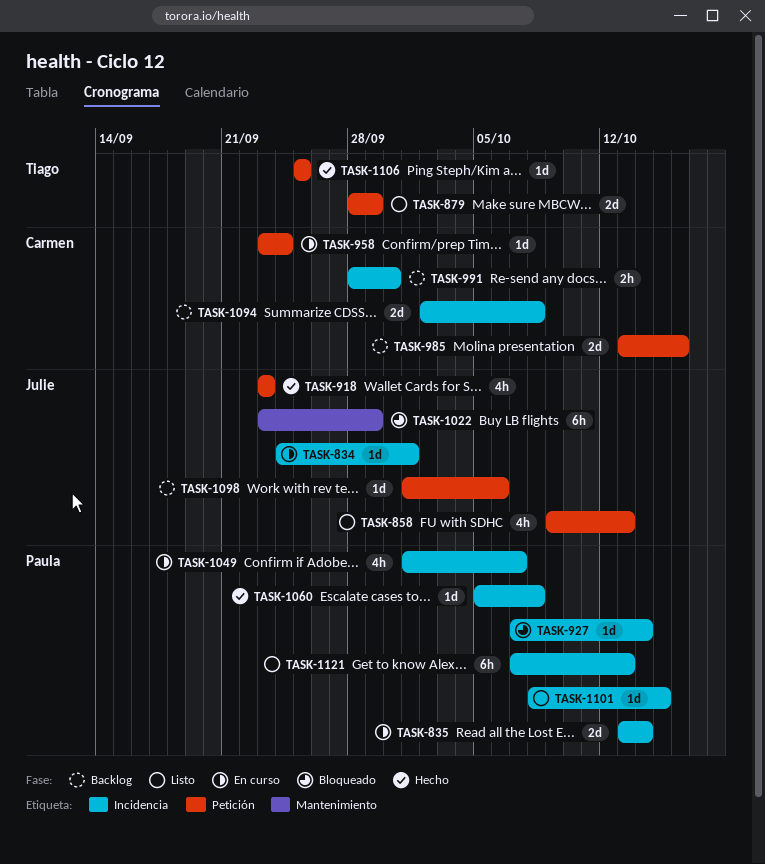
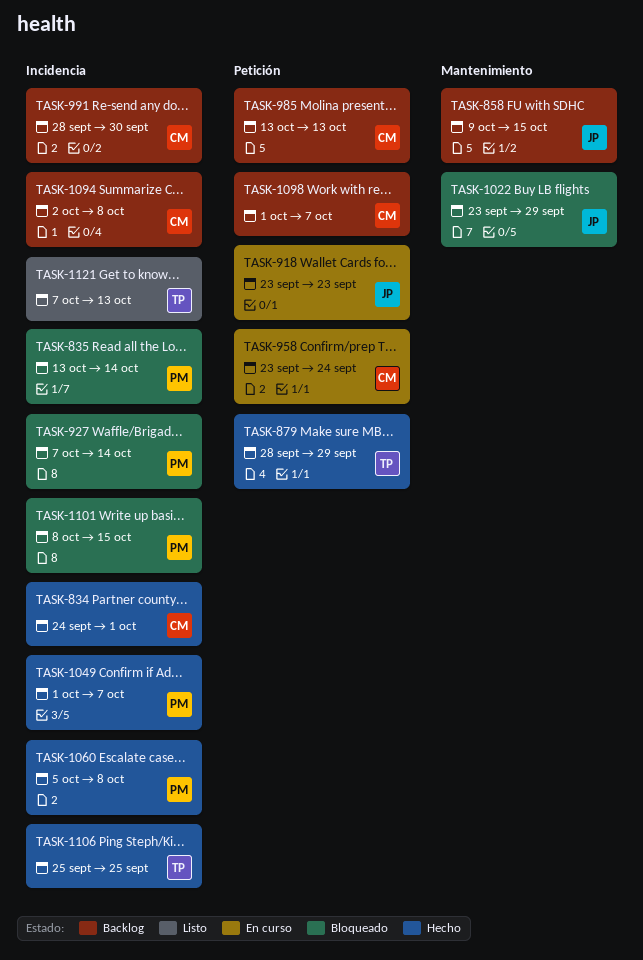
TASK-834, status: En curso -> Hecho
TASK-834, owner: Julie -> Carmen
TASK-835, status: En curso -> Bloqueado
TASK-858, status: Listo -> Backlog
TASK-858, label: Petición -> Mantenimiento
TASK-858, due: Oct 13 -> Oct 15
TASK-879, status: Listo -> Hecho
TASK-918, status: Hecho -> En curso
TASK-985, due: Oct 16 -> Oct 13
TASK-1049, status: En curso -> Hecho
TASK-1098, owner: Julie -> Carmen
TASK-1098, due: Oct 6 -> Oct 7
TASK-1101, status: Listo -> Bloqueado
TASK-1106, label: Petición -> Incidencia
TASK-1121, owner: Paula -> Tiago

